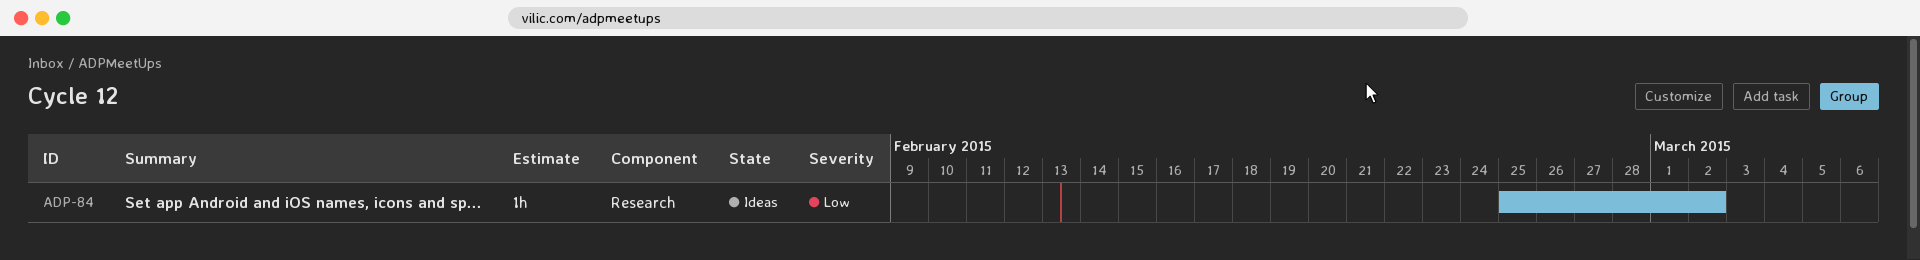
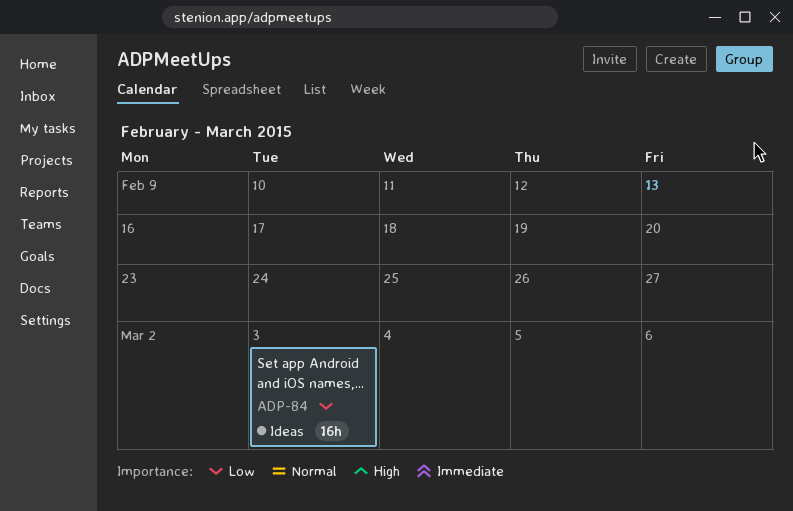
ADP-84, estimate: 1h -> 16h
ADP-84, due: Mar 2 -> Mar 3

